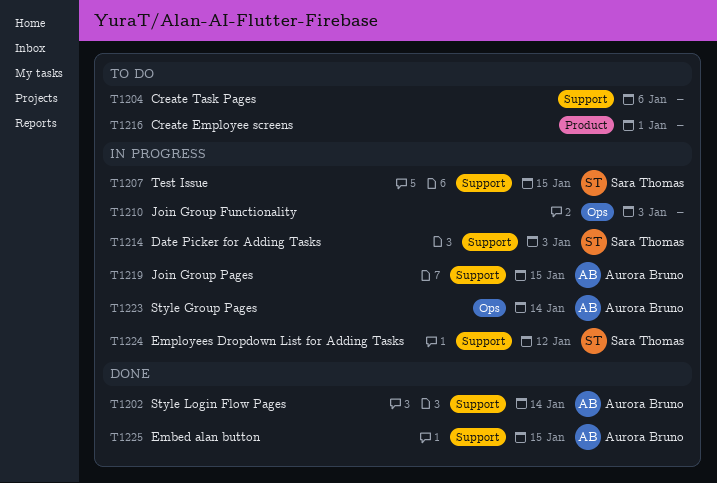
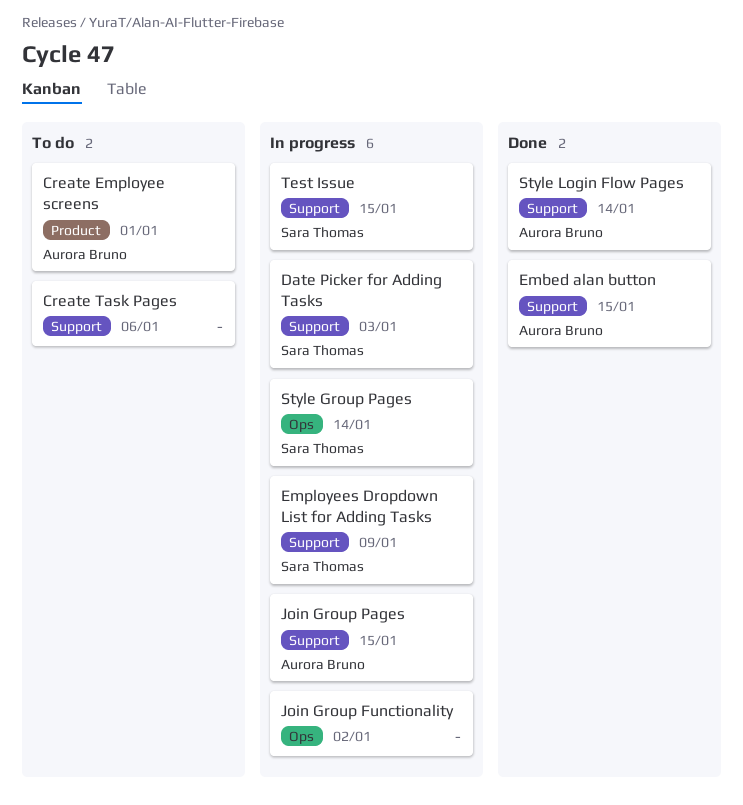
Create Employee screens, owner: none -> Aurora Bruno
Employees Dropdown List for Adding Tasks, due: Jan 12 -> Jan 9
Join Group Functionality, due: Jan 3 -> Jan 2
Style Group Pages, owner: Aurora Bruno -> Sara Thomas

